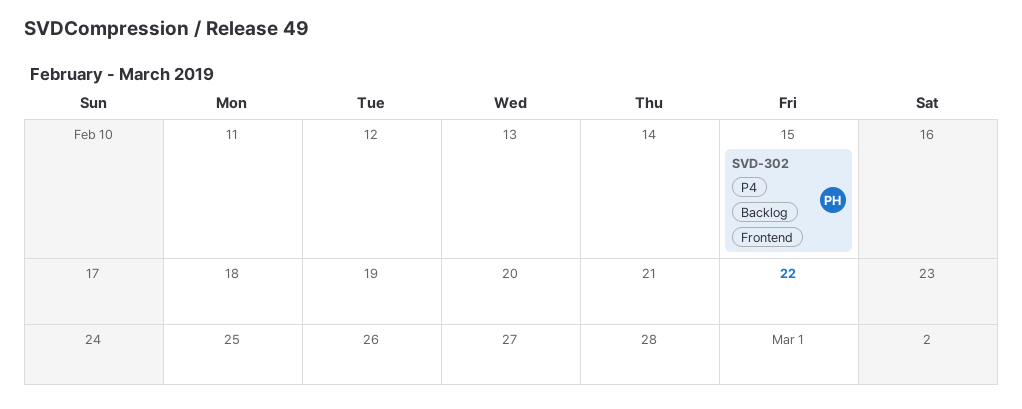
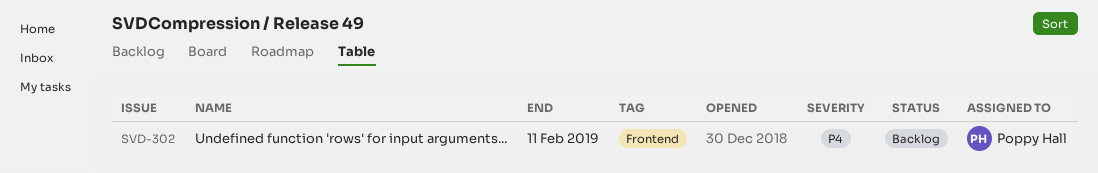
SVD-302, due: Feb 15 -> Feb 11

